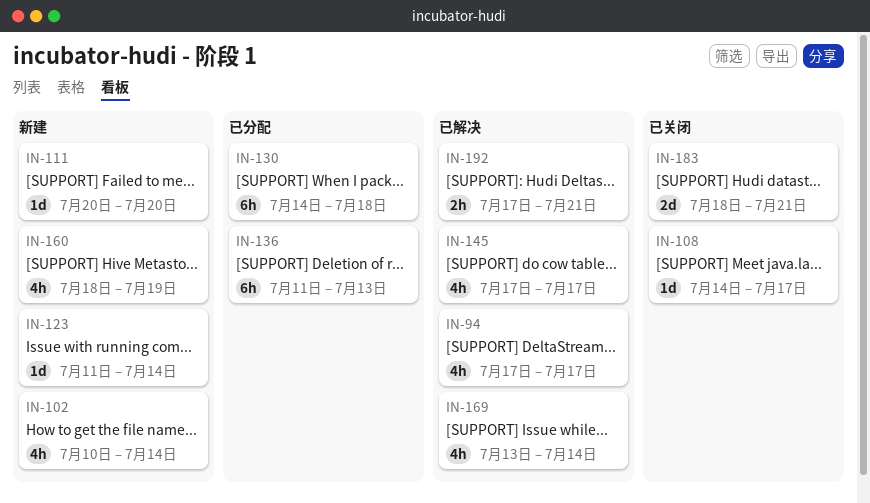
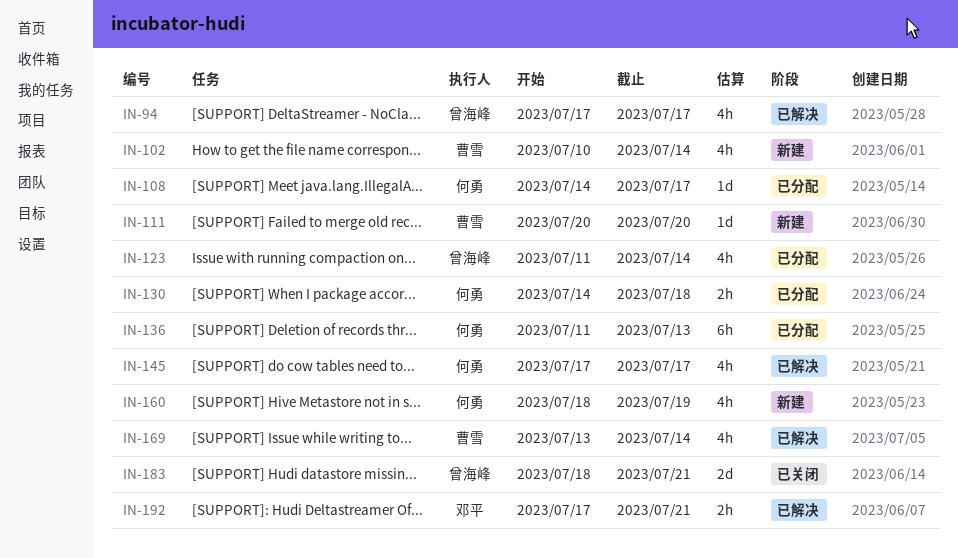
IN-108, status: 已关闭 -> 已分配
IN-123, status: 新建 -> 已分配
IN-123, estimate: 1d -> 4h
IN-130, estimate: 6h -> 2h

